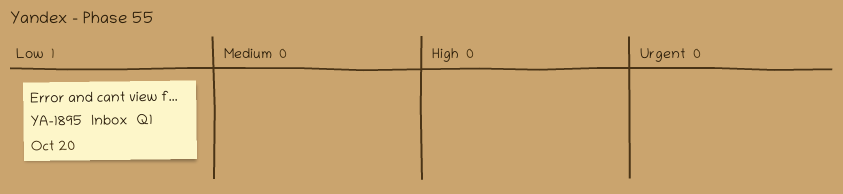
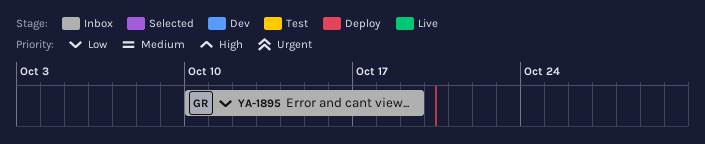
YA-1895, due: Oct 20 -> Oct 19

